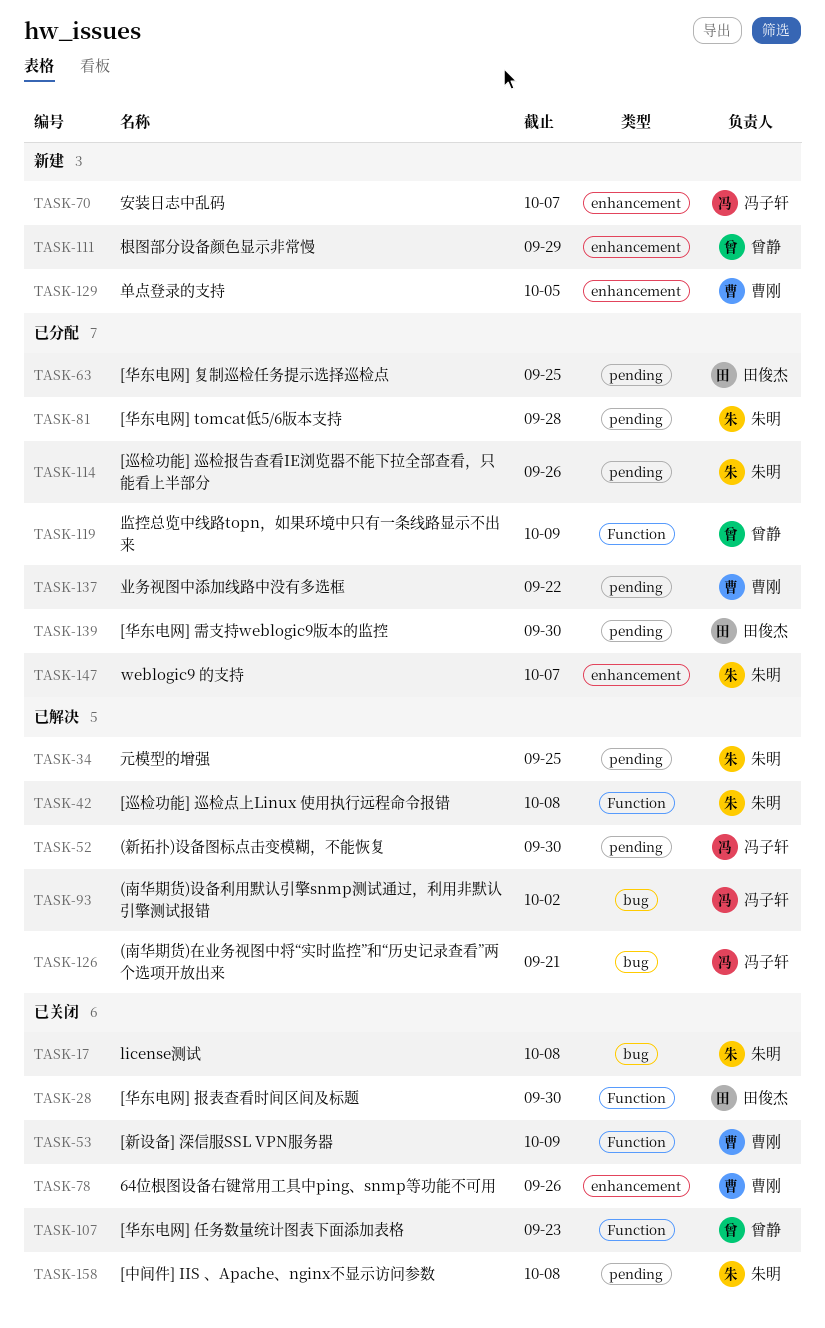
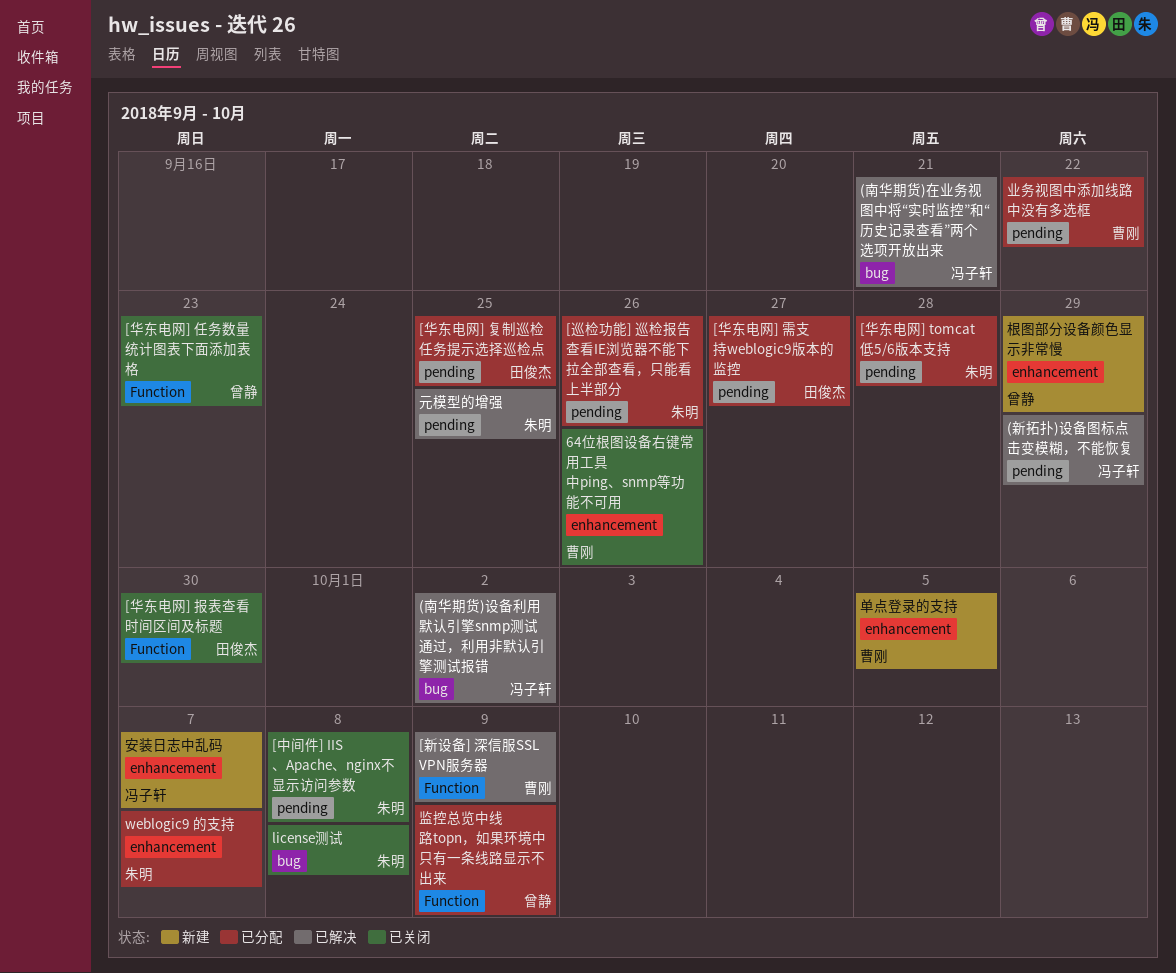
(新拓扑)设备图标点击变模糊，不能恢复, due: Sep 30 -> Sep 29
[华东电网] 需支持weblogic9版本的监控, due: Sep 30 -> Sep 27
[巡检功能] 巡检点上Linux 使用执行远程命令报错: present -> none
[新设备] 深信服SSL VPN服务器, status: 已关闭 -> 已解决

